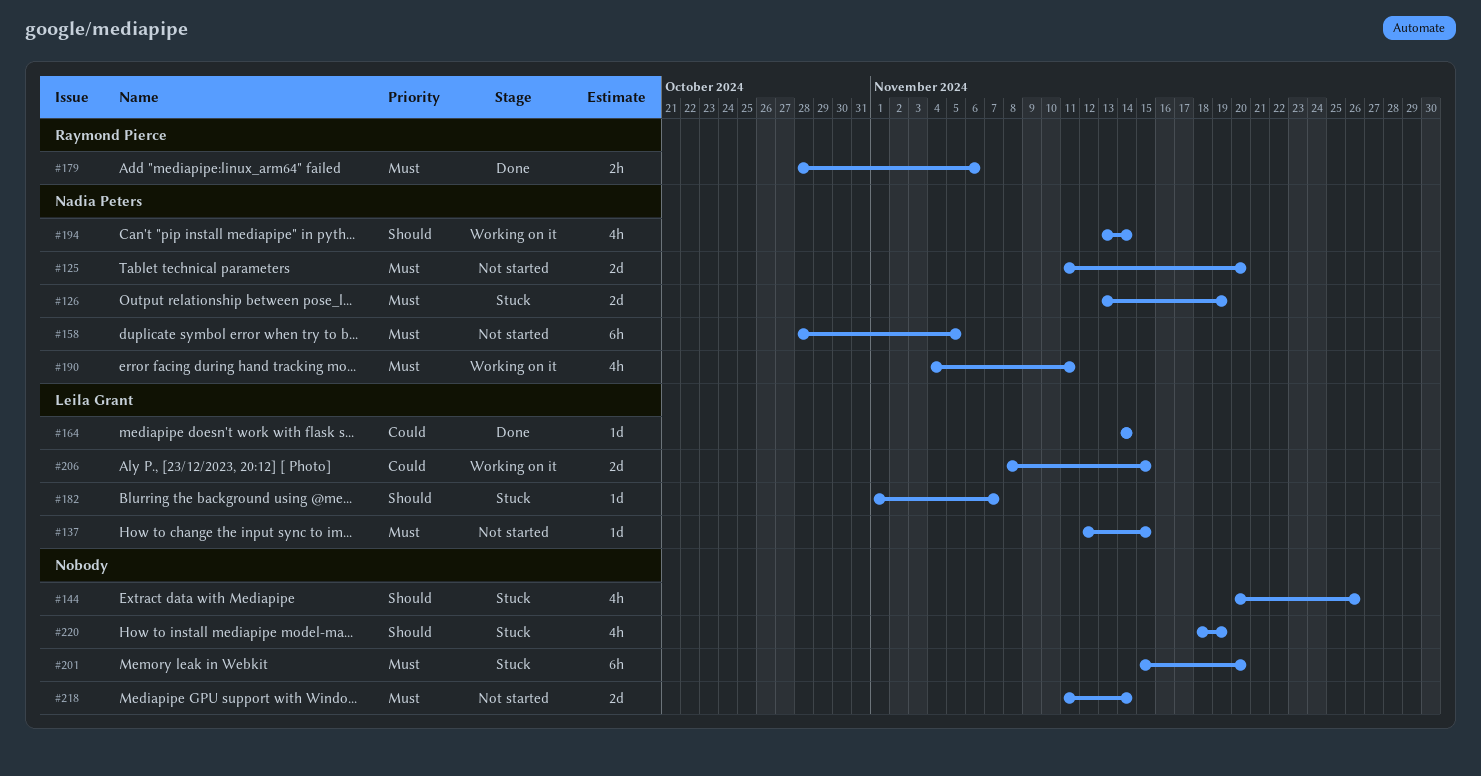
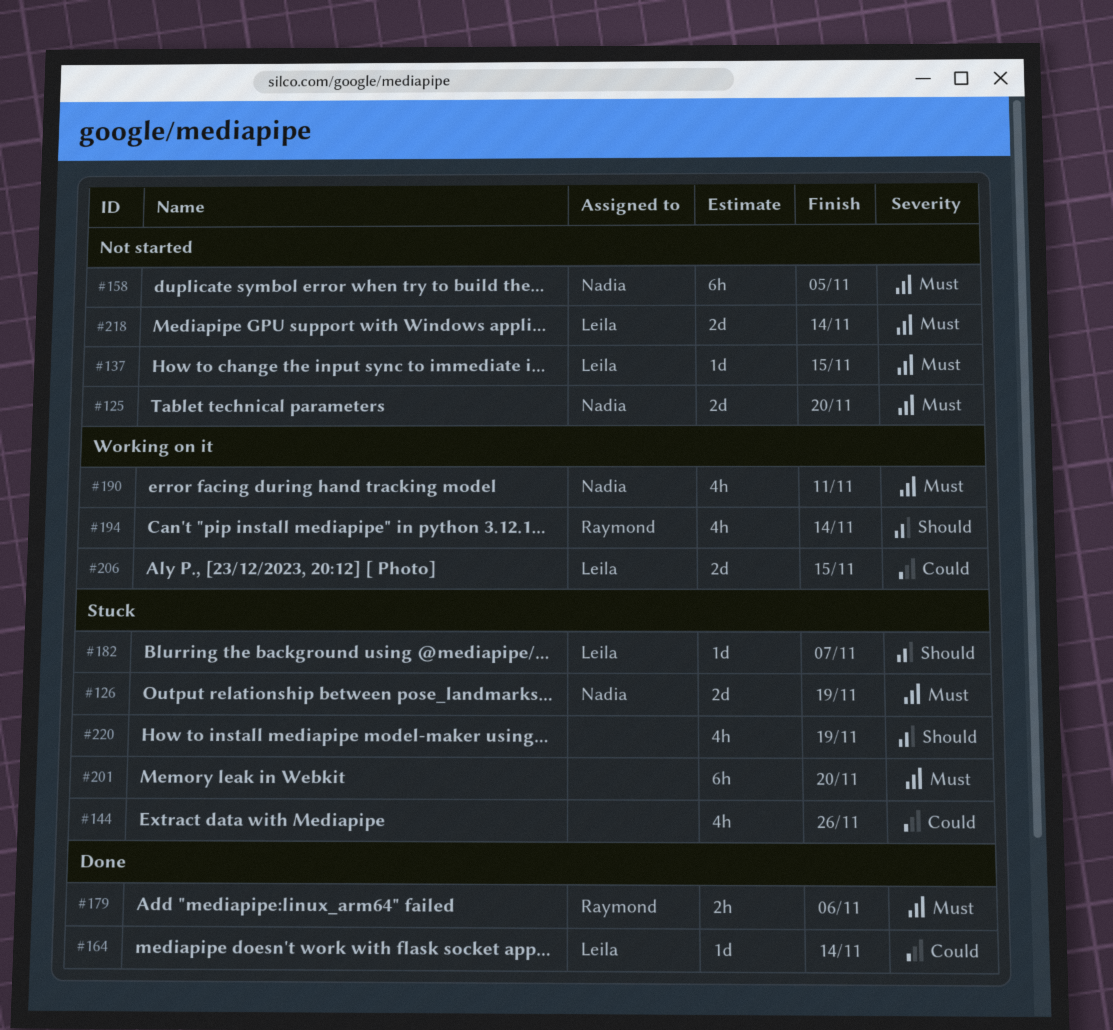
#144, priority: Should -> Could
#194, owner: Nadia Peters -> Raymond Pierce
#218, owner: none -> Leila Grant

